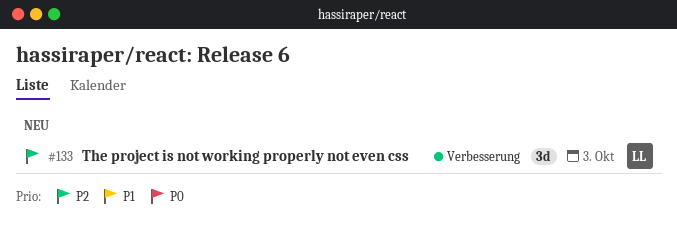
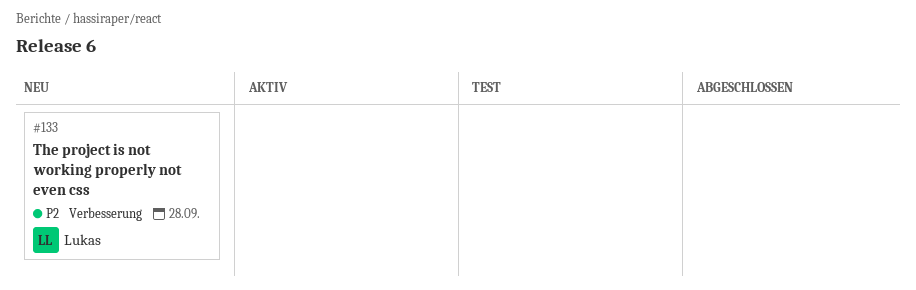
#133, due: Oct 3 -> Sep 28

